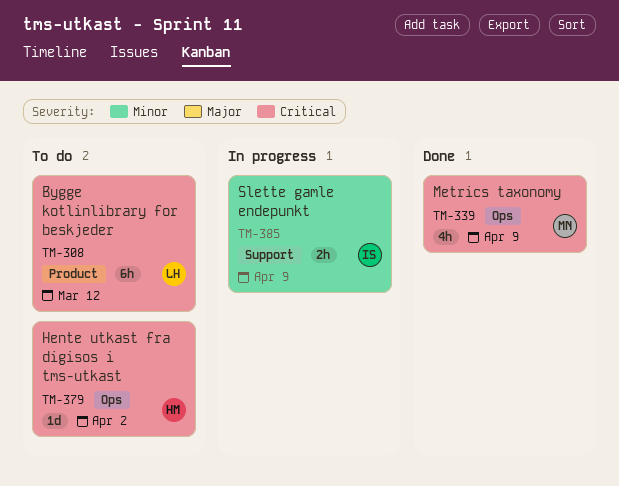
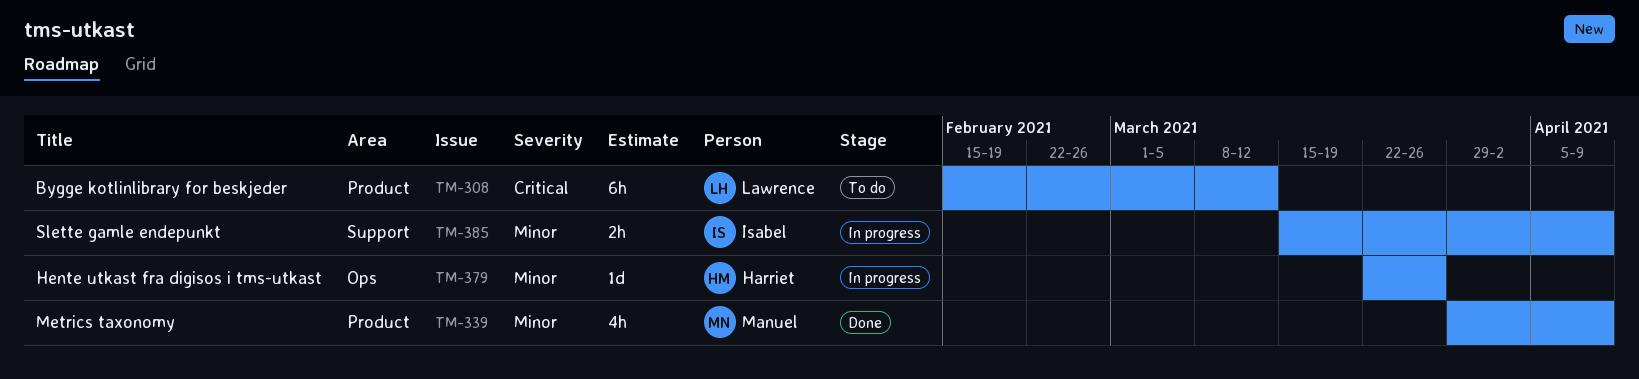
TM-339, priority: Critical -> Minor
TM-339, label: Ops -> Product
TM-379, status: To do -> In progress
TM-379, priority: Critical -> Minor
TM-379, due: Apr 2 -> Mar 26

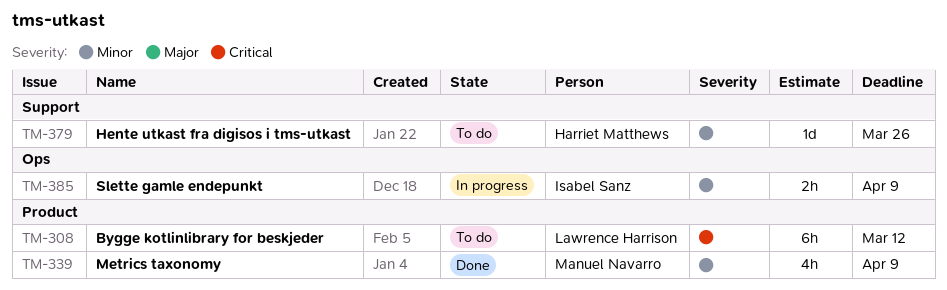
TM-379, status: In progress -> To do
TM-379, label: Ops -> Support
TM-385, label: Support -> Ops

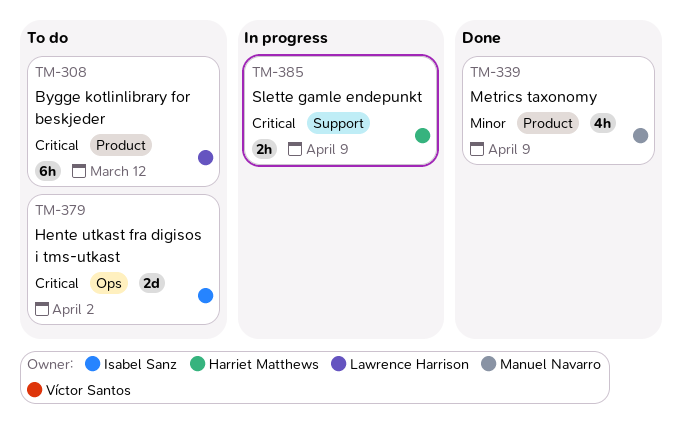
TM-379, owner: Harriet Matthews -> Isabel Sanz
TM-379, priority: Minor -> Critical
TM-379, label: Support -> Ops
TM-379, estimate: 1d -> 2d
TM-379, due: Mar 26 -> Apr 2
TM-385, owner: Isabel Sanz -> Harriet Matthews
TM-385, priority: Minor -> Critical
TM-385, label: Ops -> Support

